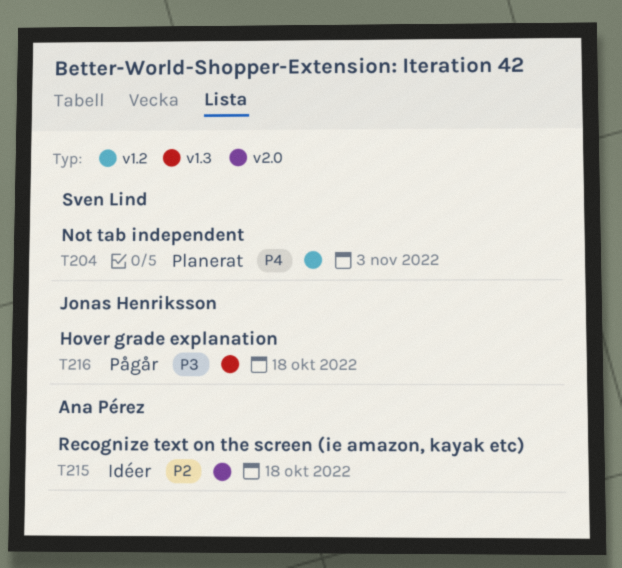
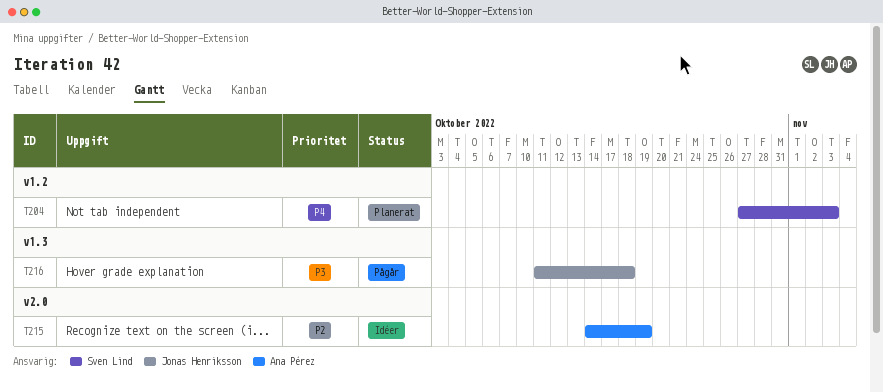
T215, due: Oct 18 -> Oct 19

